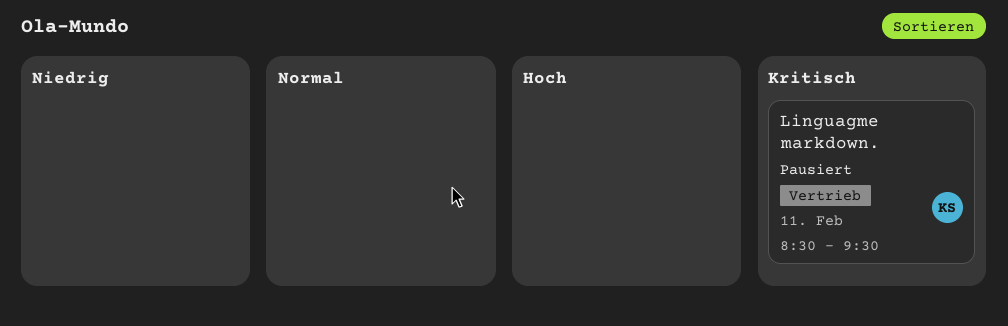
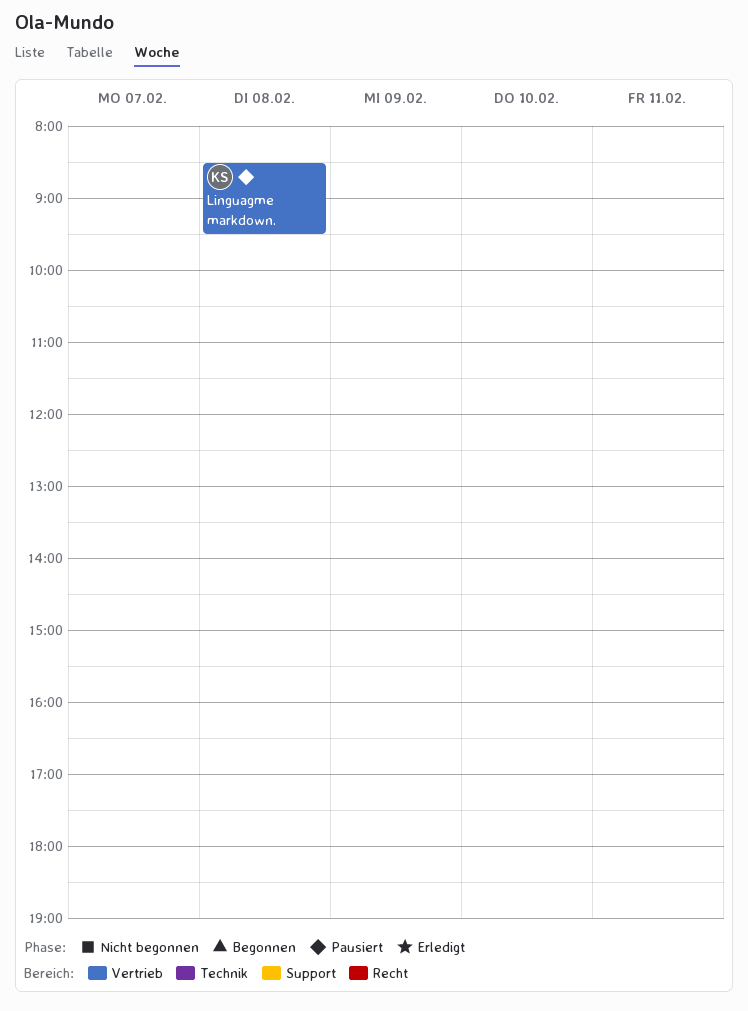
Linguagme markdown., day: Feb 11 -> Feb 8

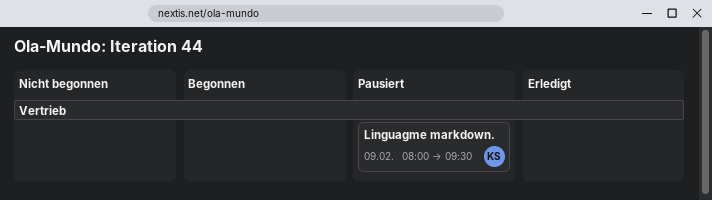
Linguagme markdown., day: Feb 8 -> Feb 9
Linguagme markdown., begins: 08:30 -> 08:00

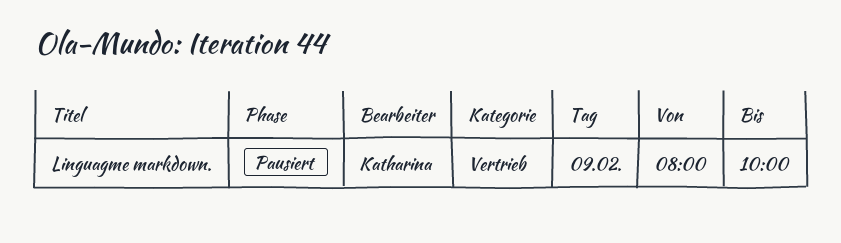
Linguagme markdown., ends: 09:30 -> 10:00

